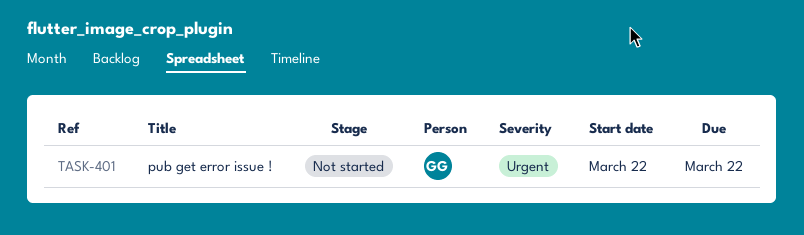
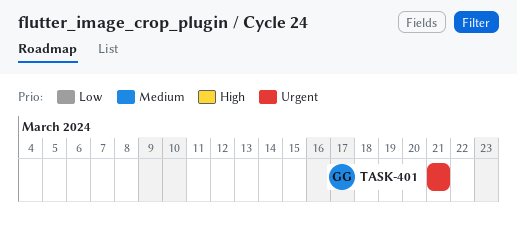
TASK-401, start: Mar 22 -> Mar 21
TASK-401, due: Mar 22 -> Mar 21

